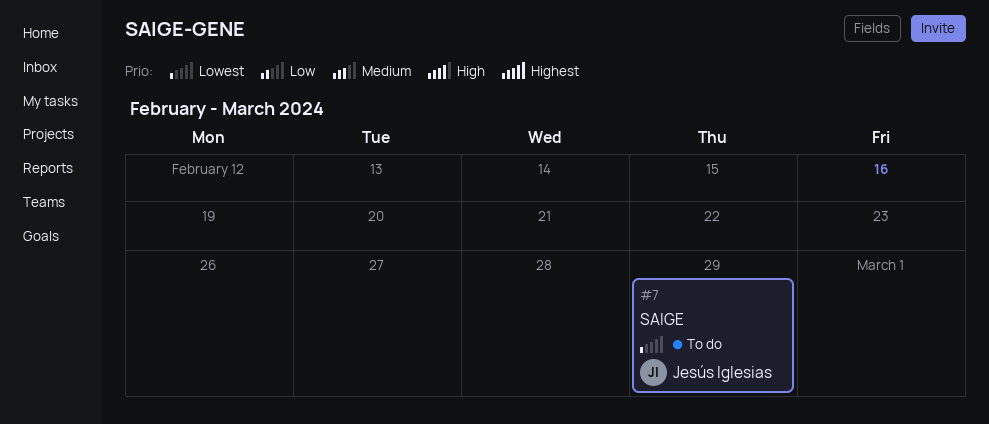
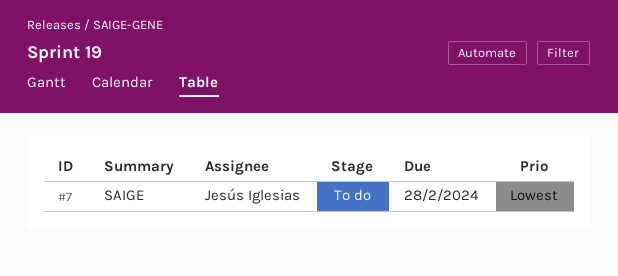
#7, due: Feb 29 -> Feb 28

